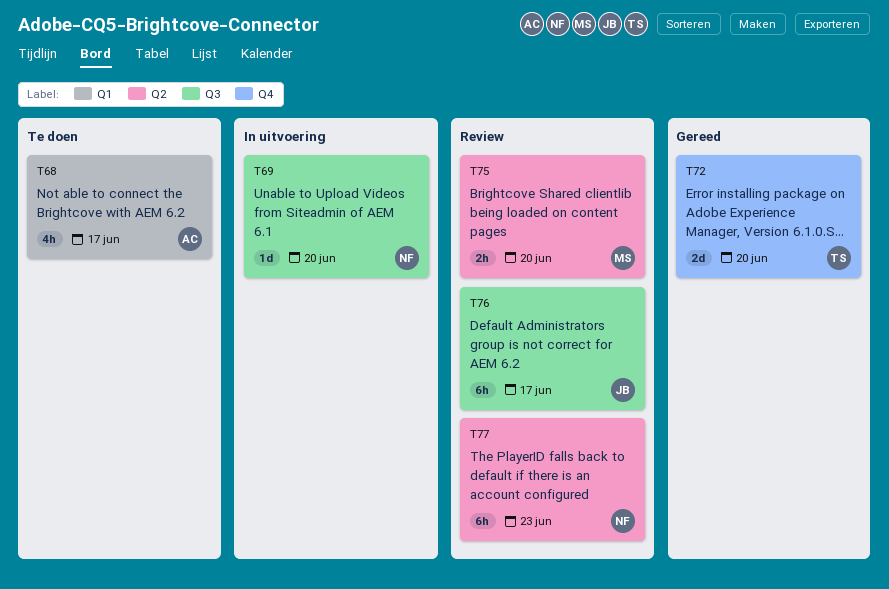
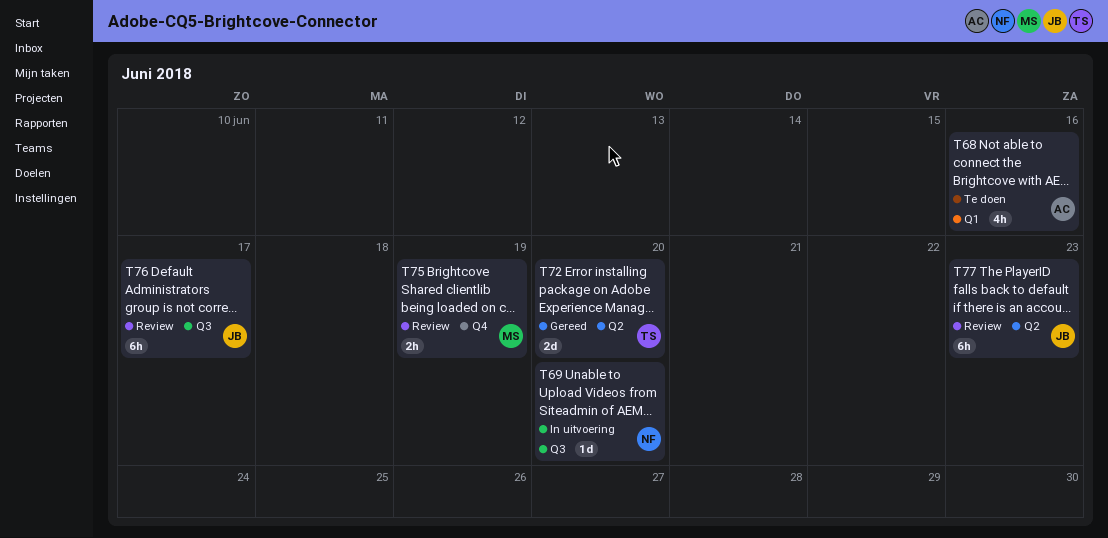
T68, due: Jun 17 -> Jun 16
T72, label: Q4 -> Q2
T75, label: Q2 -> Q4
T75, due: Jun 20 -> Jun 19
T77, owner: NF -> JB

